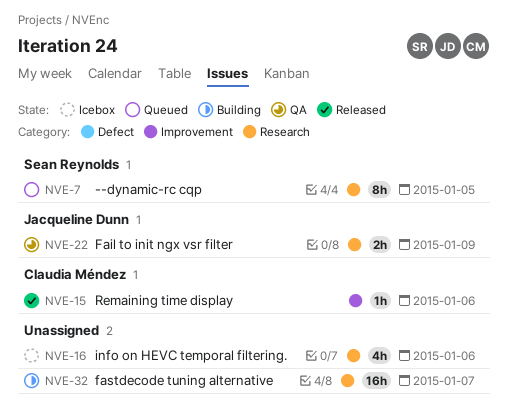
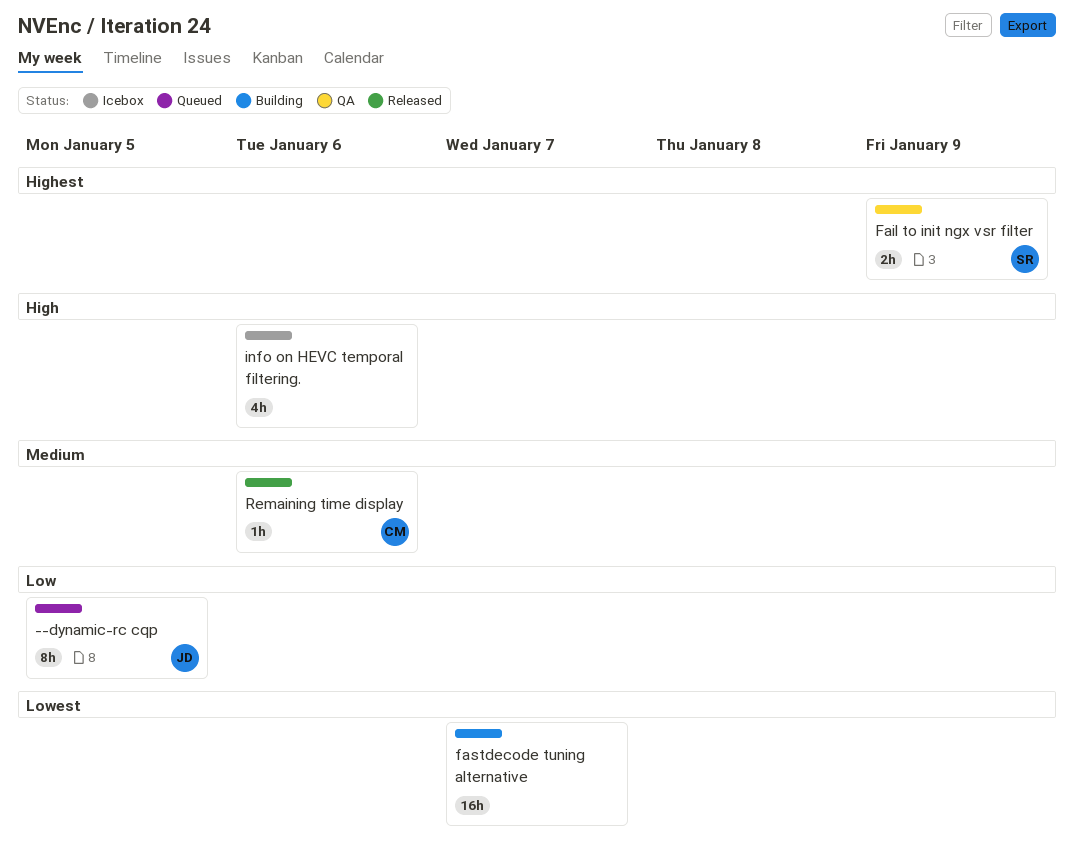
--dynamic-rc cqp, owner: Sean Reynolds -> Jacqueline Dunn
Fail to init ngx vsr filter, owner: Jacqueline Dunn -> Sean Reynolds

